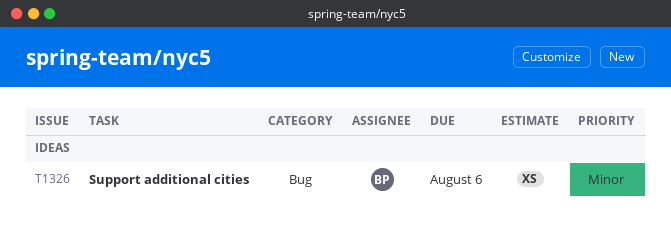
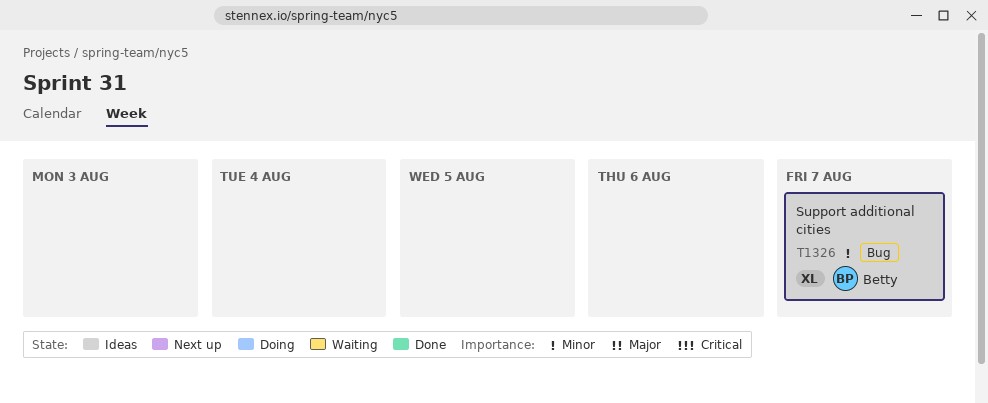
T1326, estimate: XS -> XL
T1326, due: Aug 6 -> Aug 7

